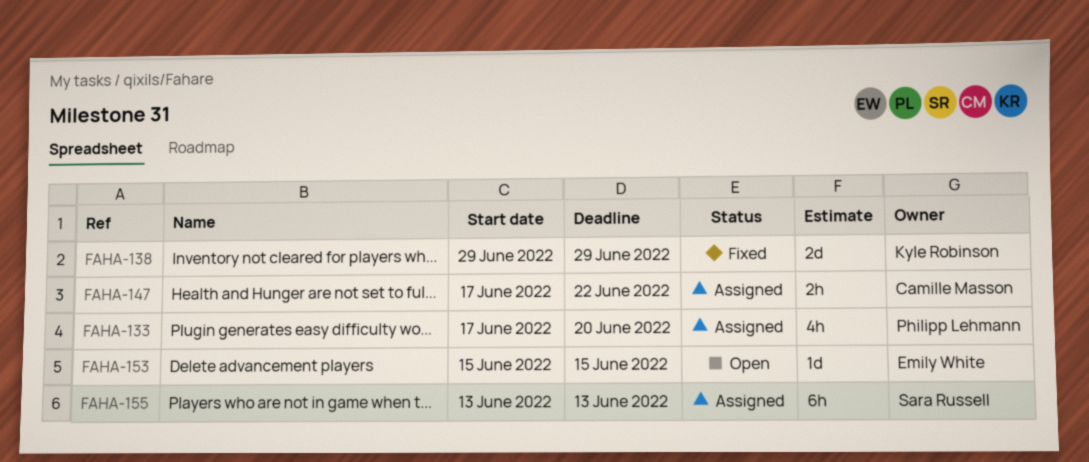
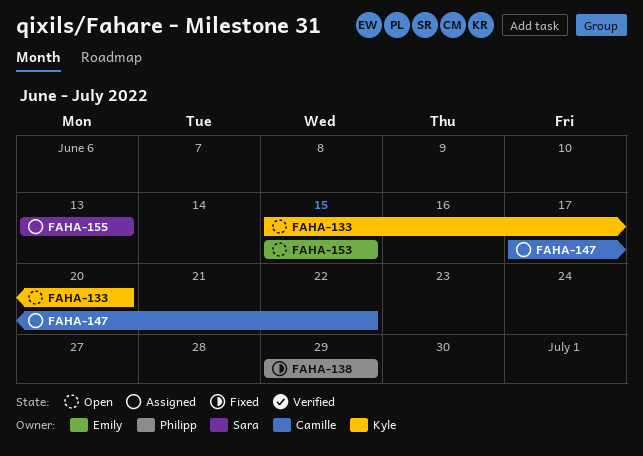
FAHA-133, status: Assigned -> Open
FAHA-133, owner: Philipp Lehmann -> Kyle Robinson
FAHA-133, start: Jun 17 -> Jun 15
FAHA-138, owner: Kyle Robinson -> Philipp Lehmann

